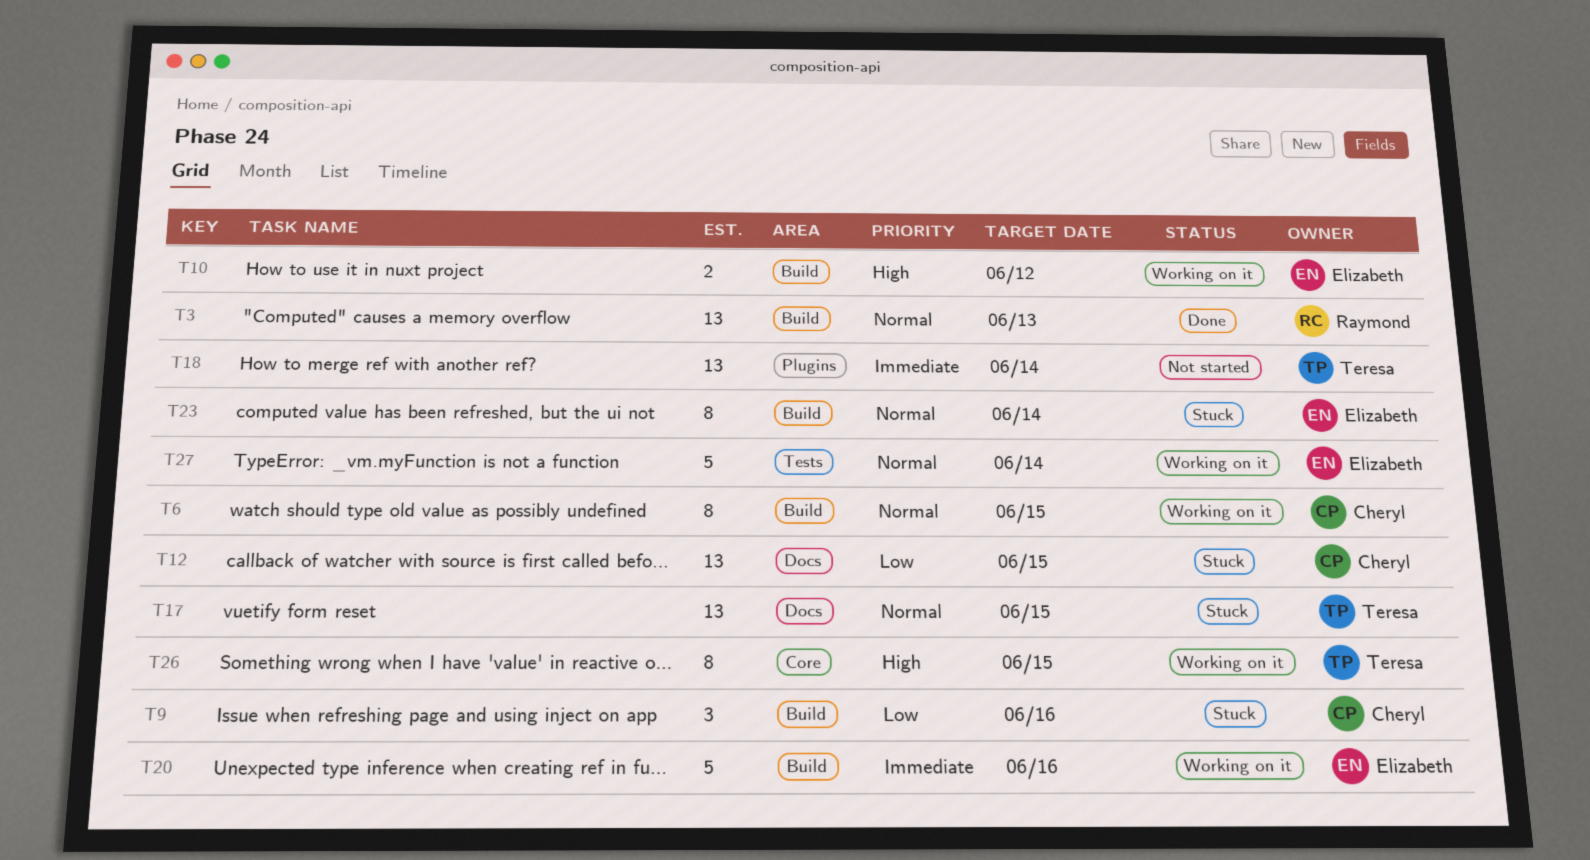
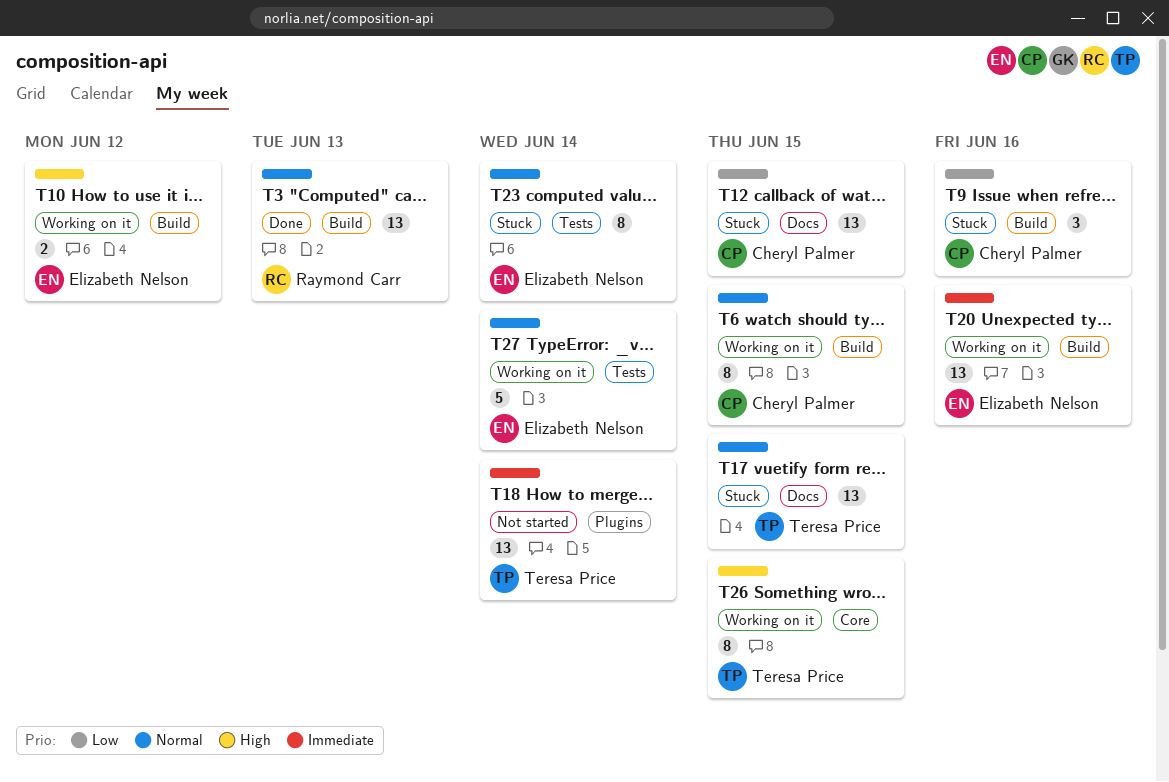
T20, estimate: 5 -> 13
T23, label: Build -> Tests

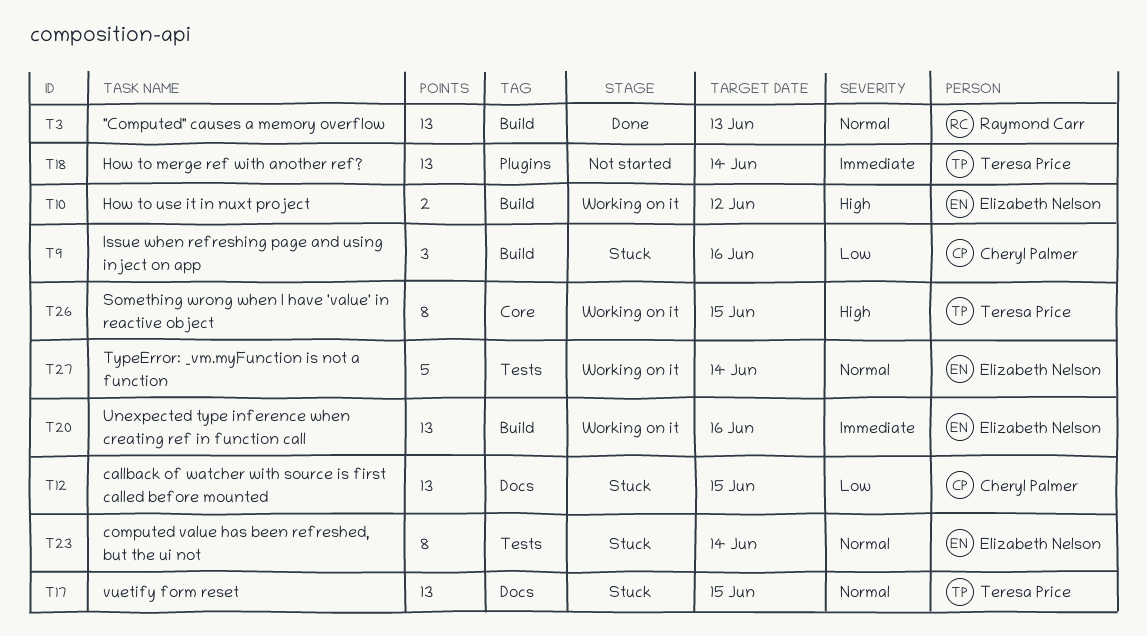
T6: present -> none

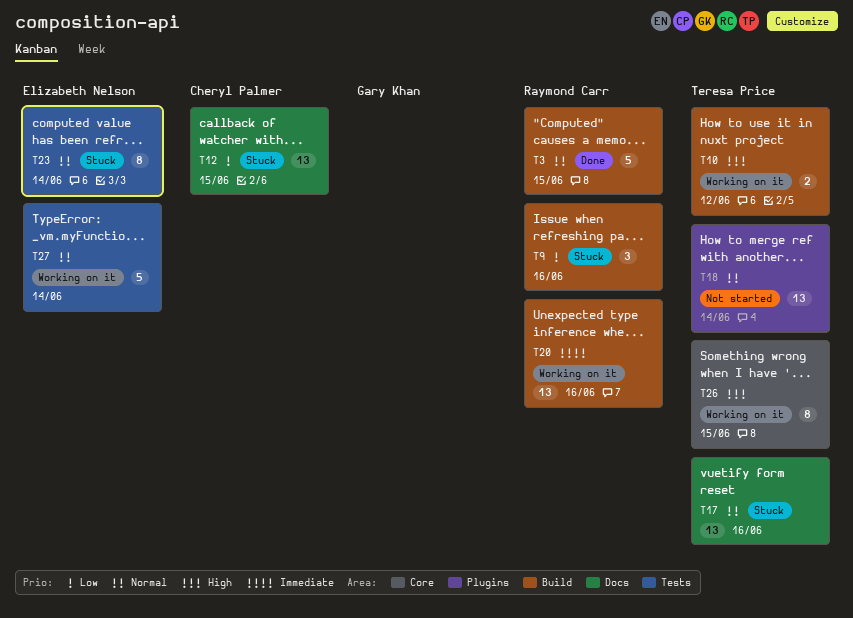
T3, estimate: 13 -> 5
T3, due: Jun 13 -> Jun 15
T9, owner: Cheryl Palmer -> Raymond Carr
T10, owner: Elizabeth Nelson -> Teresa Price
T17, due: Jun 15 -> Jun 16
T18, priority: Immediate -> Normal
T20, owner: Elizabeth Nelson -> Raymond Carr

